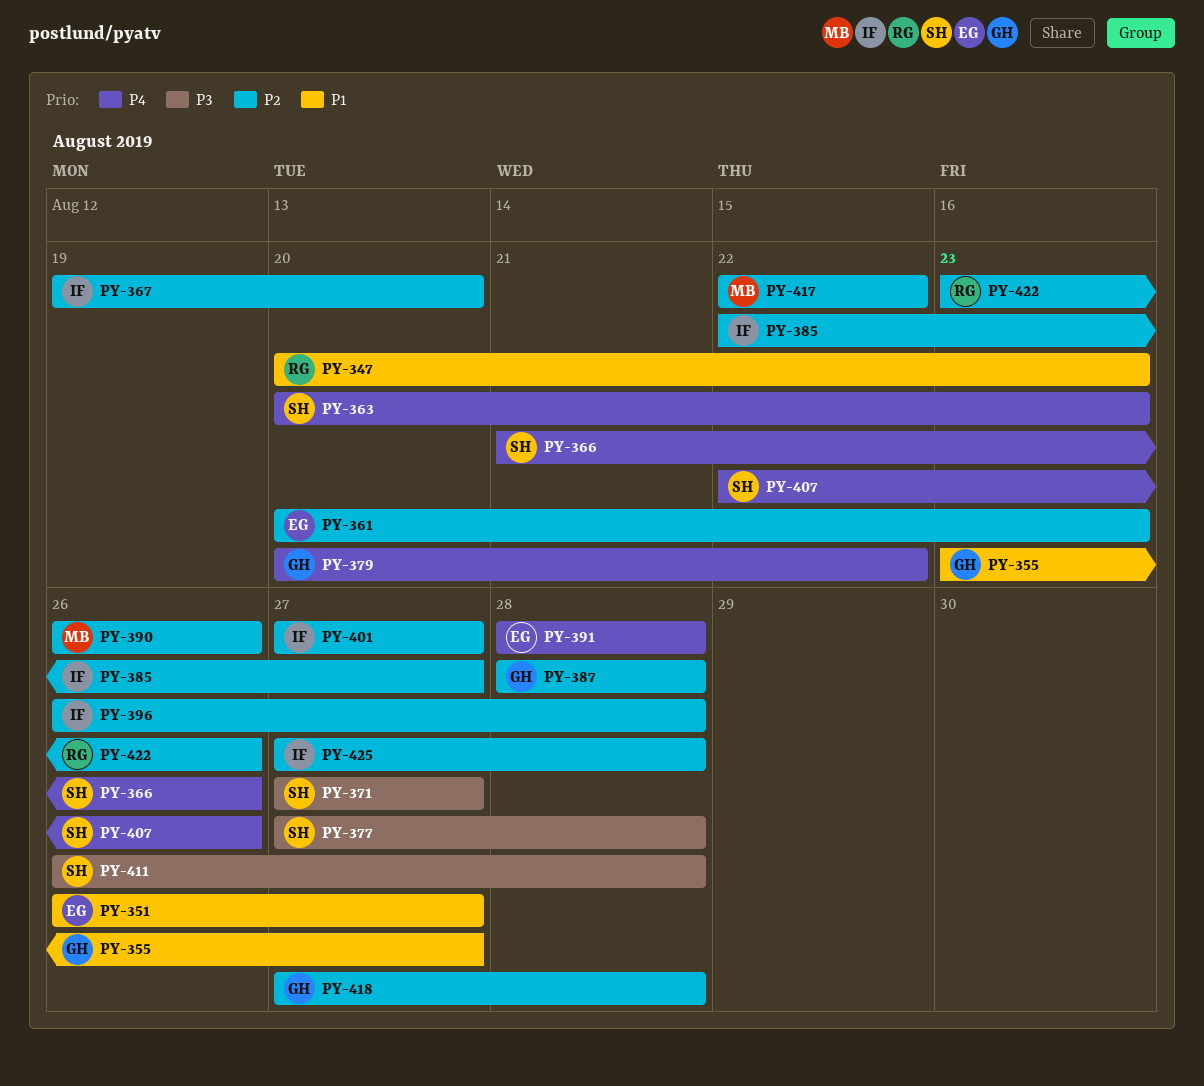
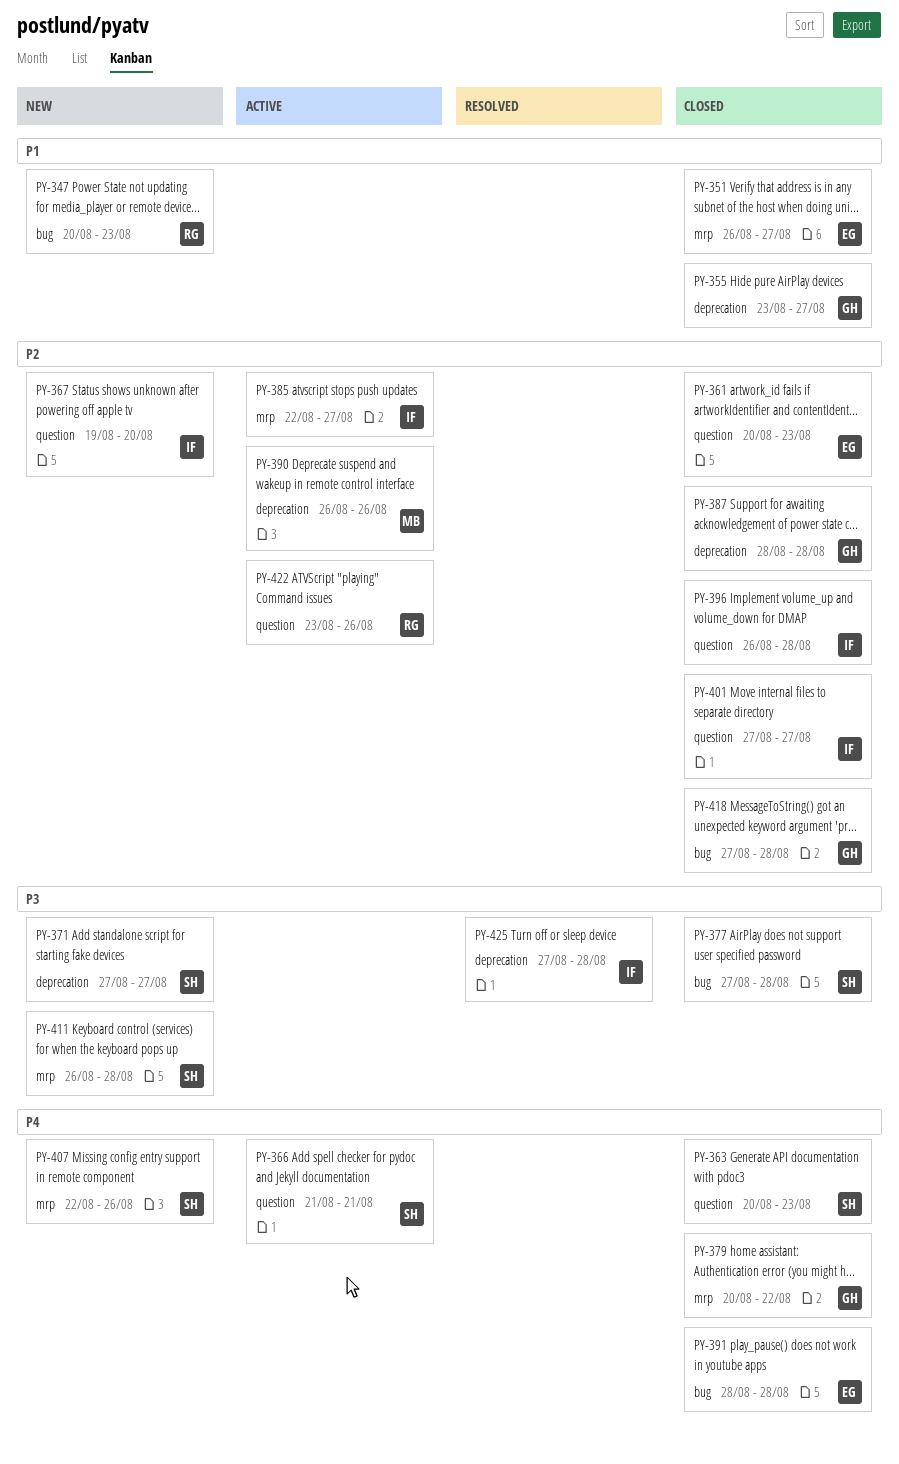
PY-366, due: Aug 26 -> Aug 21
PY-417: present -> none
PY-425, priority: P2 -> P3

